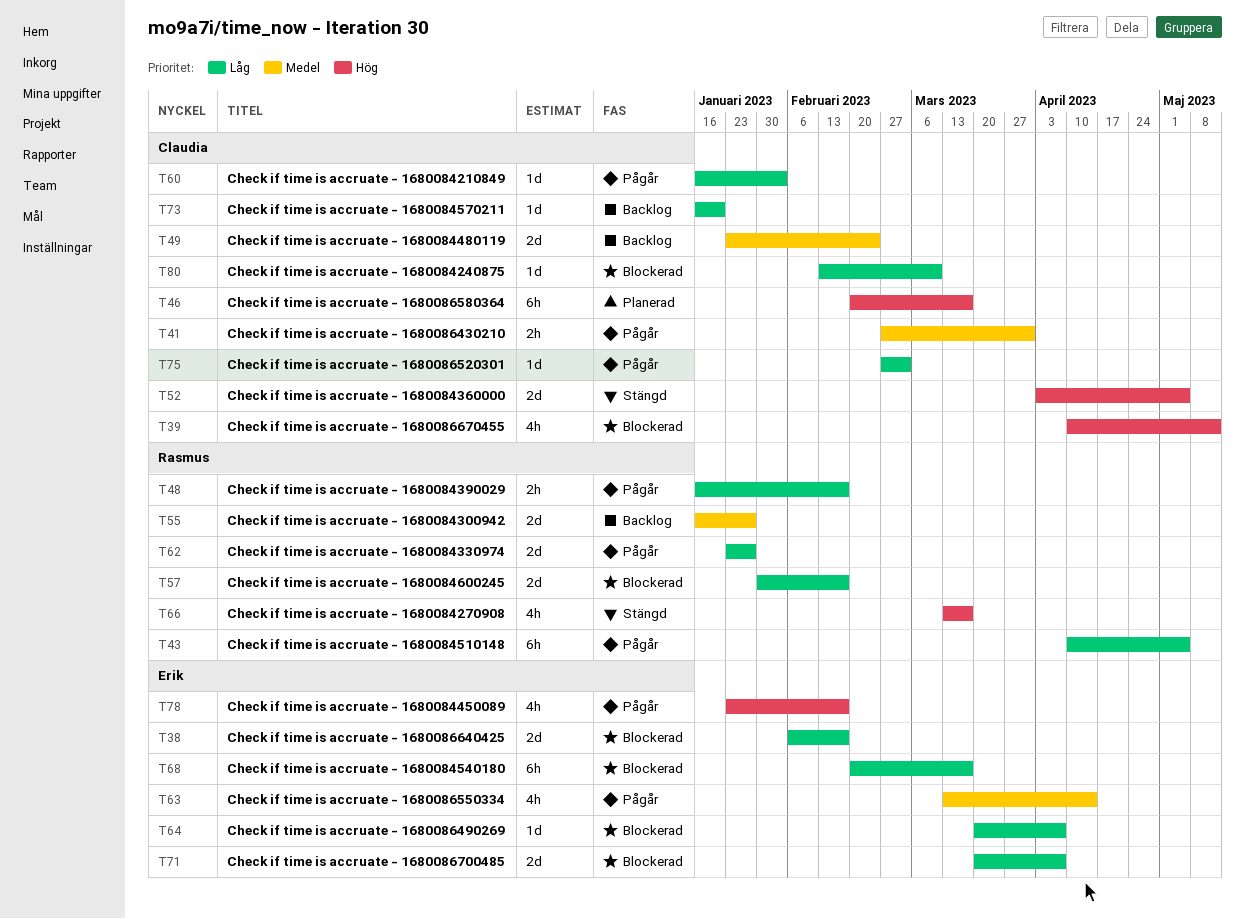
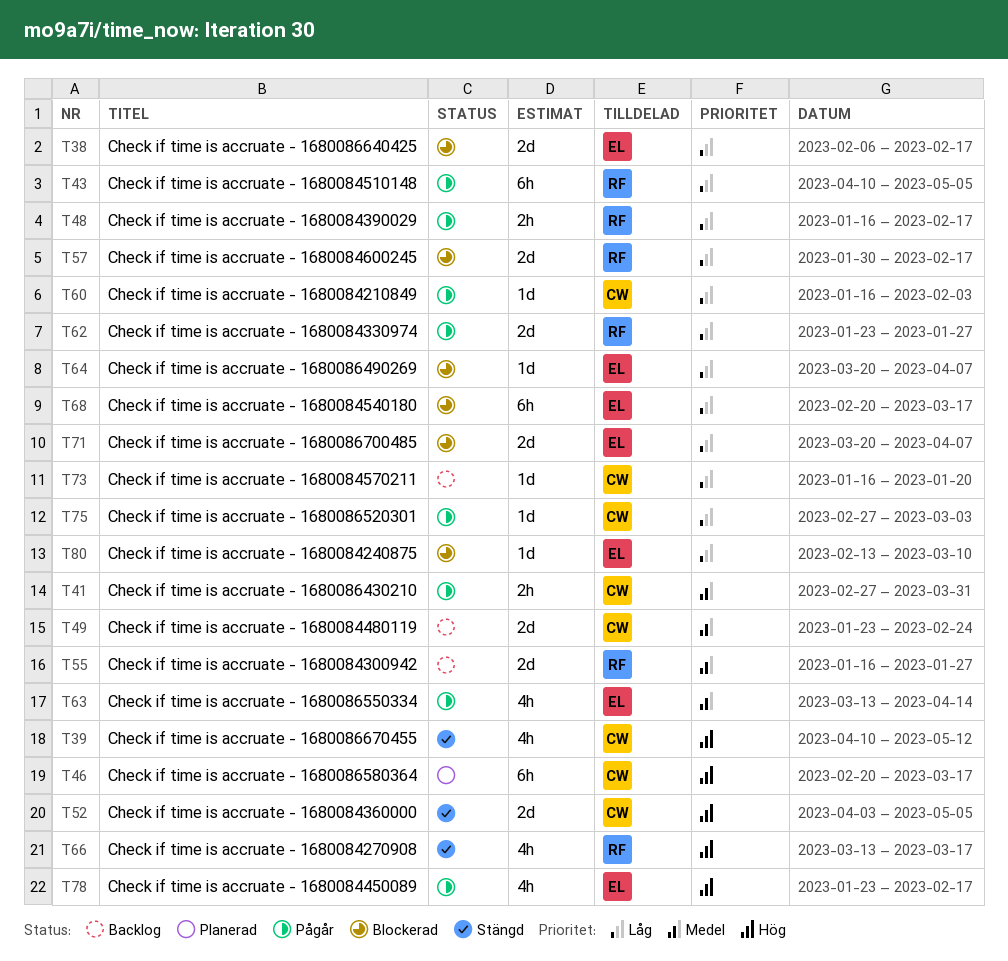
T39, status: Blockerad -> Stängd
T80, owner: Claudia -> Erik

